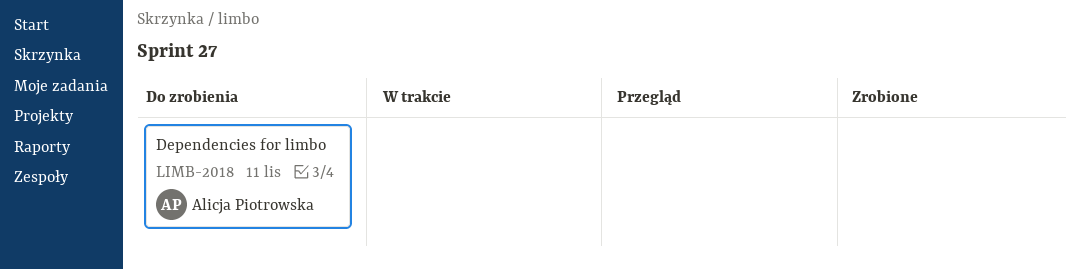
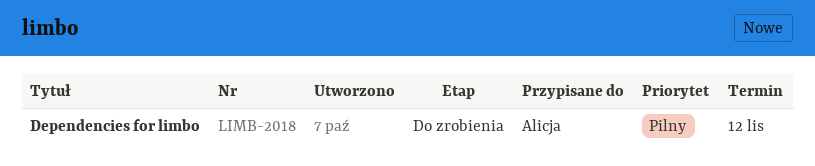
LIMB-2018, due: Nov 11 -> Nov 12

